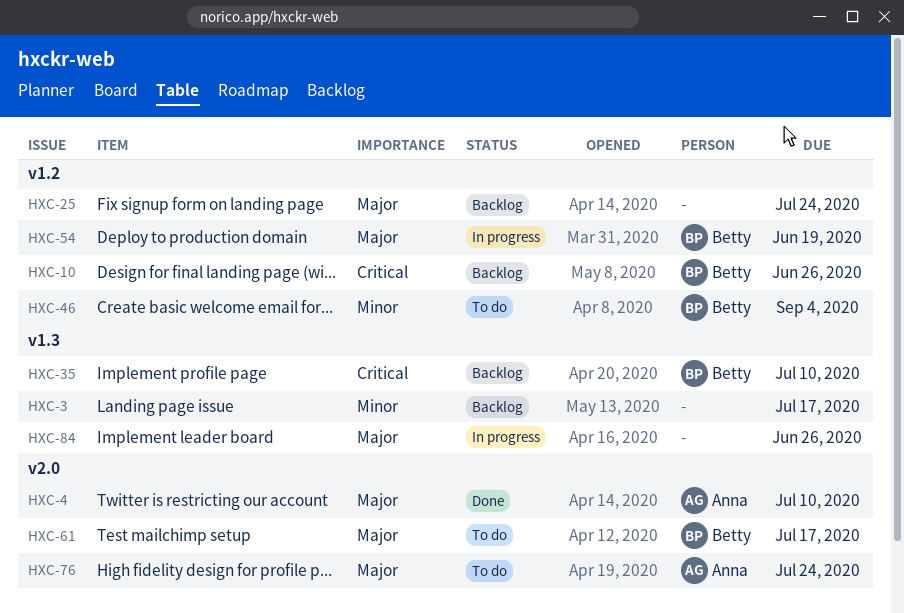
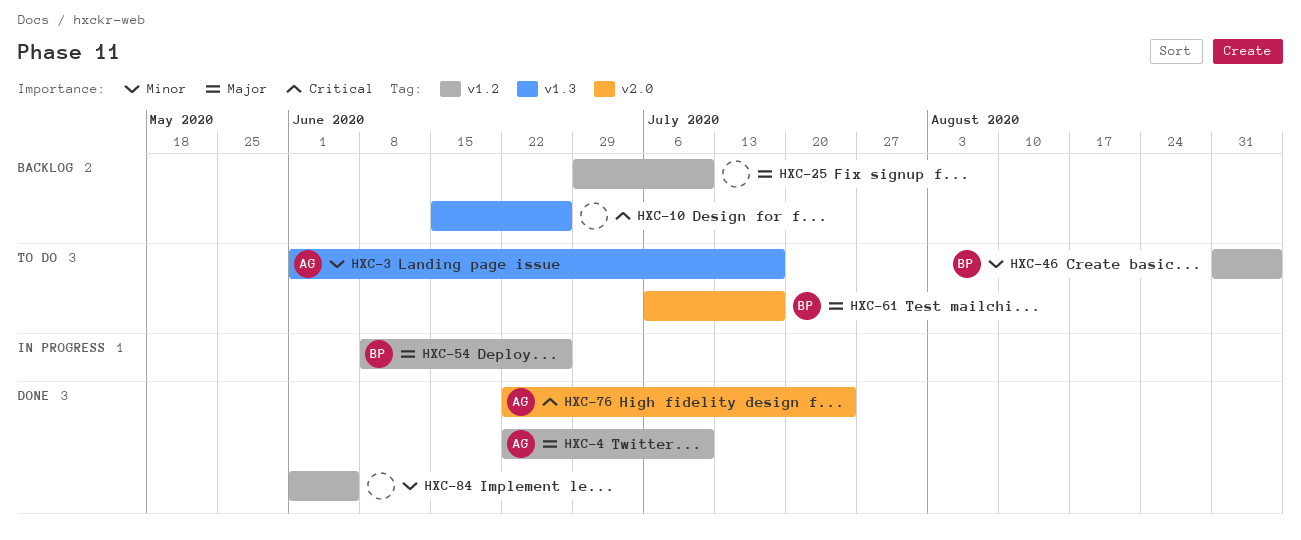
HXC-3, status: Backlog -> To do
HXC-3, owner: none -> Anna
HXC-4, label: v2.0 -> v1.2
HXC-10, owner: Betty -> none
HXC-10, label: v1.2 -> v1.3
HXC-25, due: Jul 24 -> Jul 10
HXC-35: present -> none
HXC-54, due: Jun 19 -> Jun 26
HXC-76, status: To do -> Done
HXC-76, priority: Major -> Critical
HXC-84, status: In progress -> Done
HXC-84, priority: Major -> Minor
HXC-84, label: v1.3 -> v1.2
HXC-84, due: Jun 26 -> Jun 5

